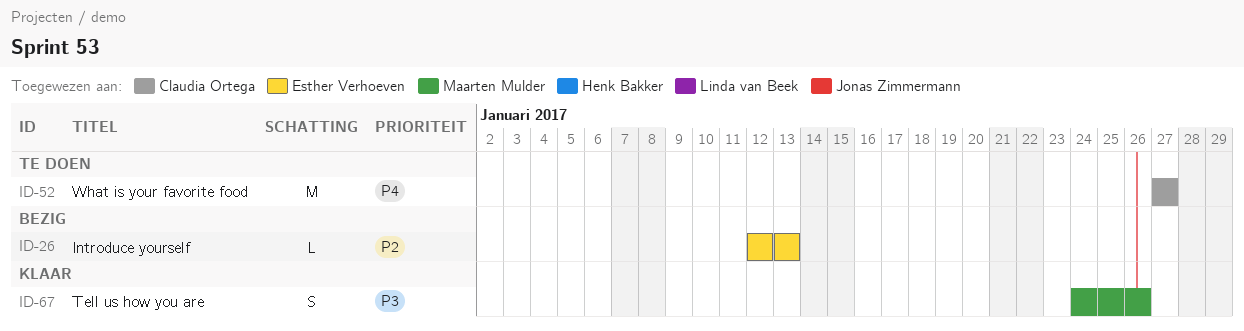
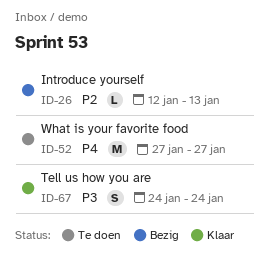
ID-67, due: Jan 26 -> Jan 24

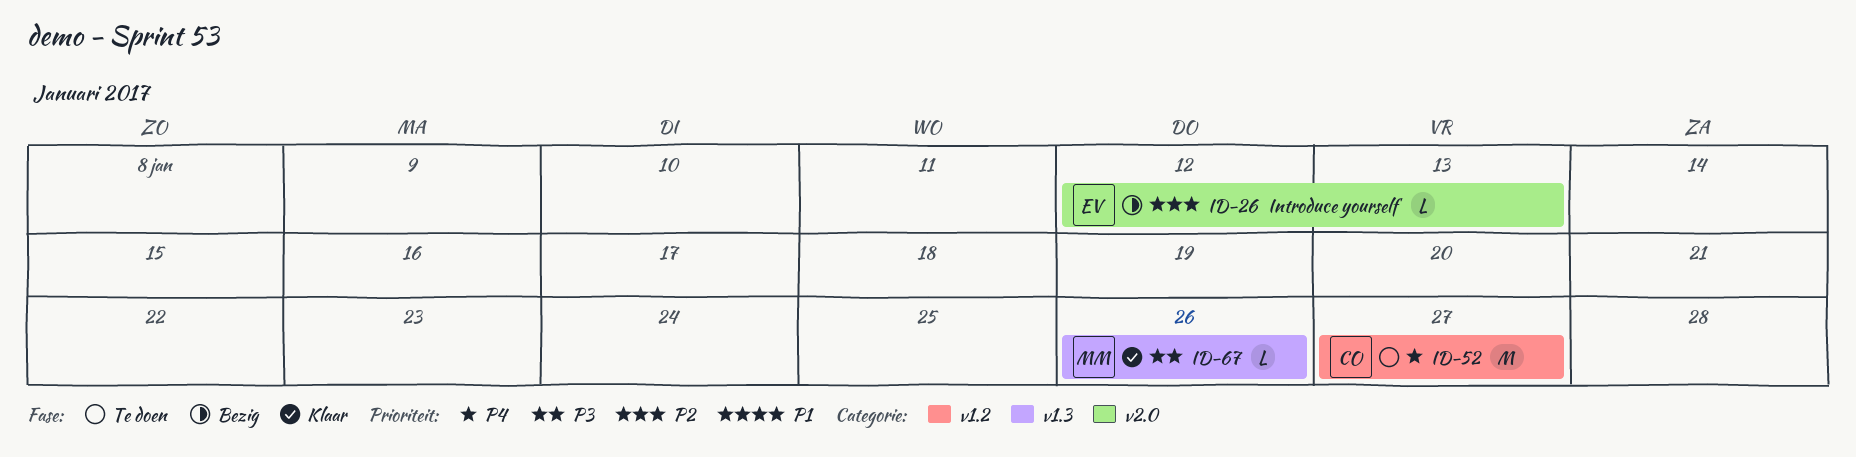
ID-67, estimate: S -> L
ID-67, start: Jan 24 -> Jan 26
ID-67, due: Jan 24 -> Jan 26

